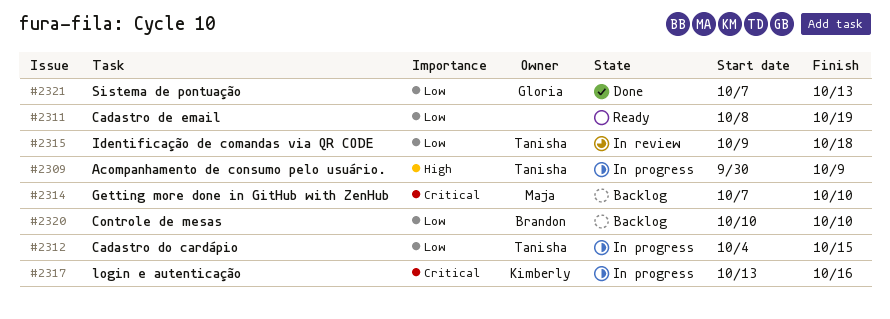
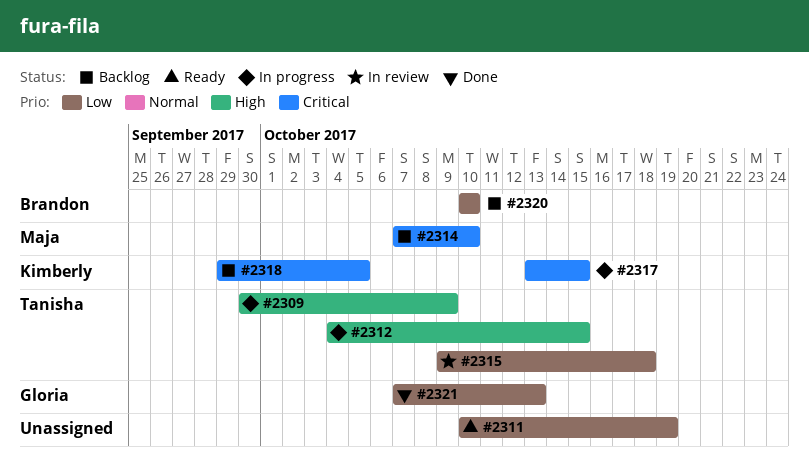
#2311, start: Oct 8 -> Oct 10
#2312, priority: Low -> High
#2317, due: Oct 16 -> Oct 15
#2318: none -> present

